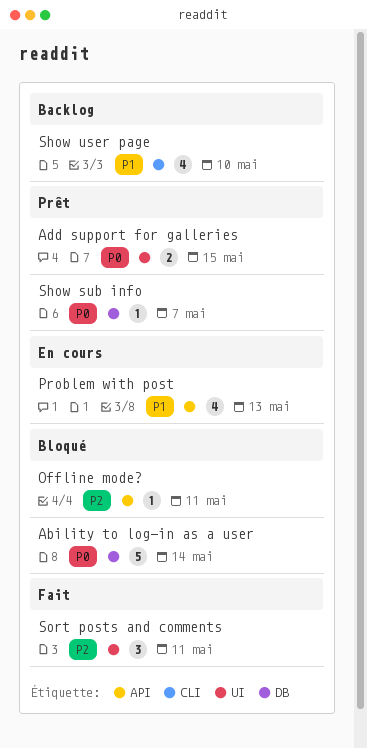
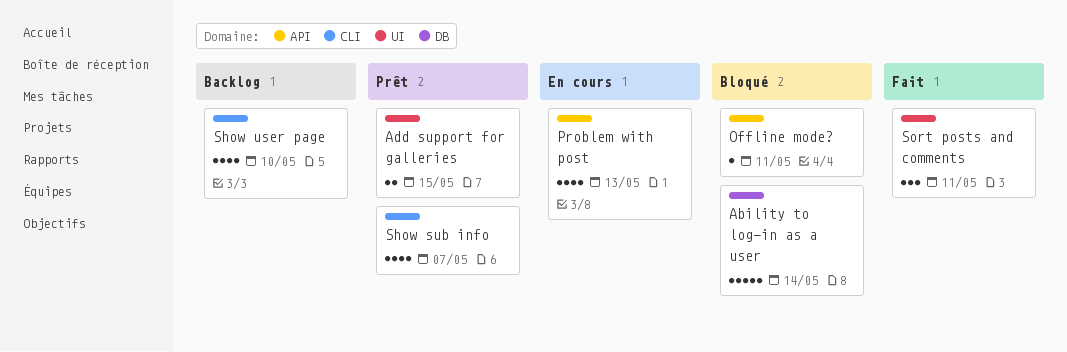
Show sub info, label: DB -> CLI
Show sub info, estimate: 1 -> 4

